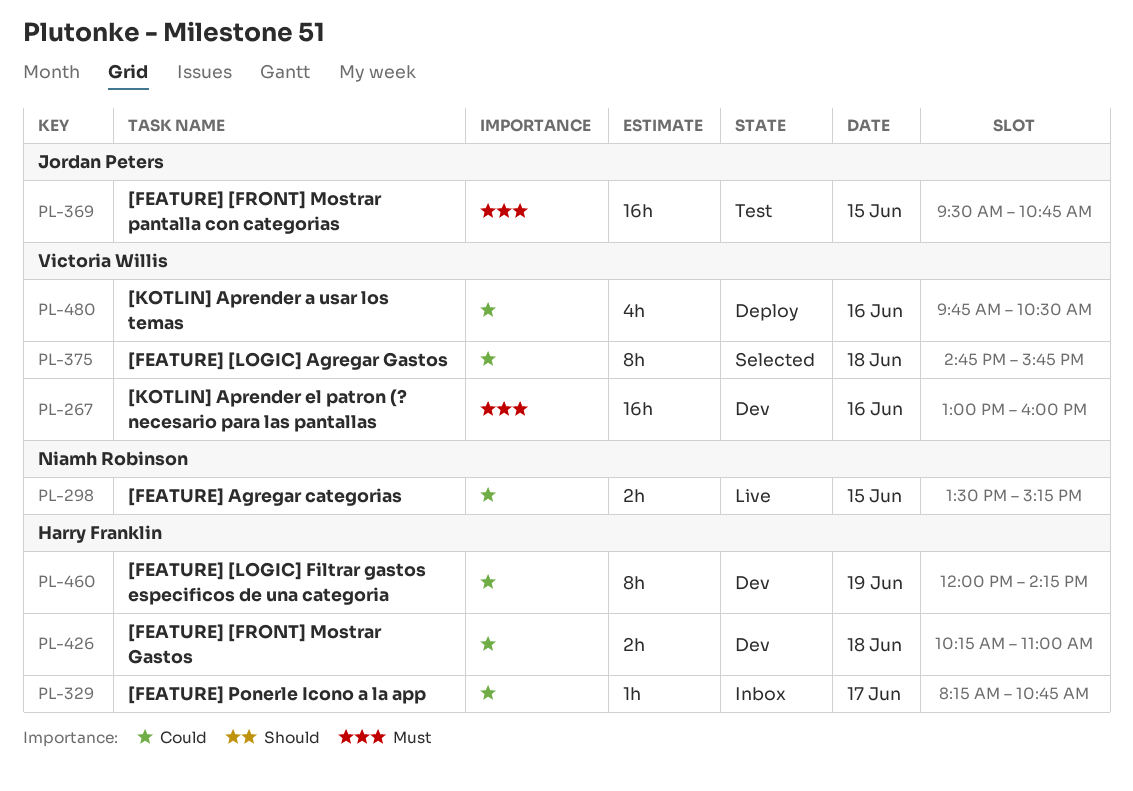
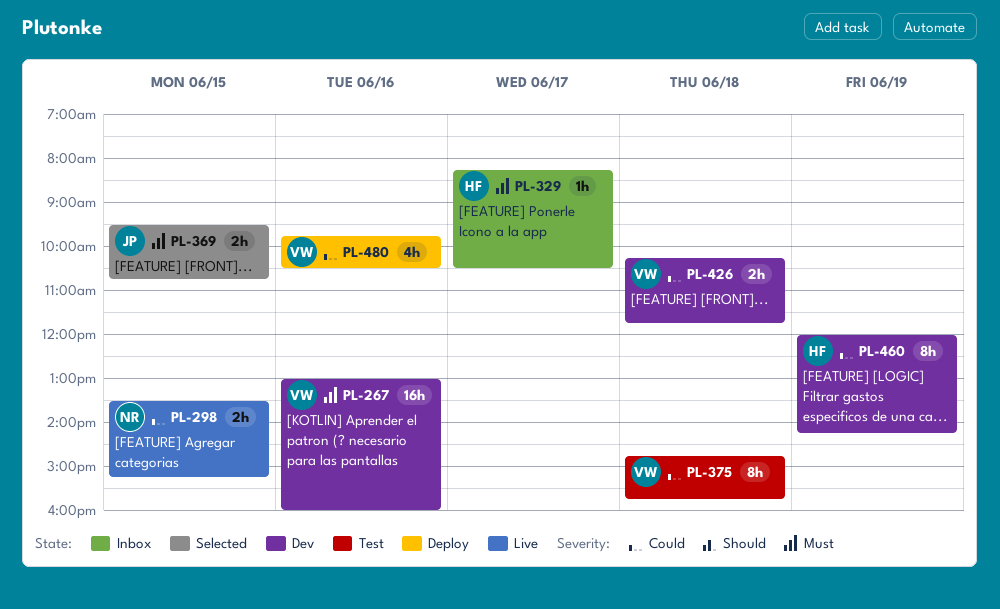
PL-329, priority: Could -> Must
PL-329, ends: 10:45 -> 10:30
PL-369, status: Test -> Selected
PL-369, estimate: 16h -> 2h
PL-375, status: Selected -> Test
PL-426, owner: Harry Franklin -> Victoria Willis
PL-426, ends: 11:00 -> 11:45

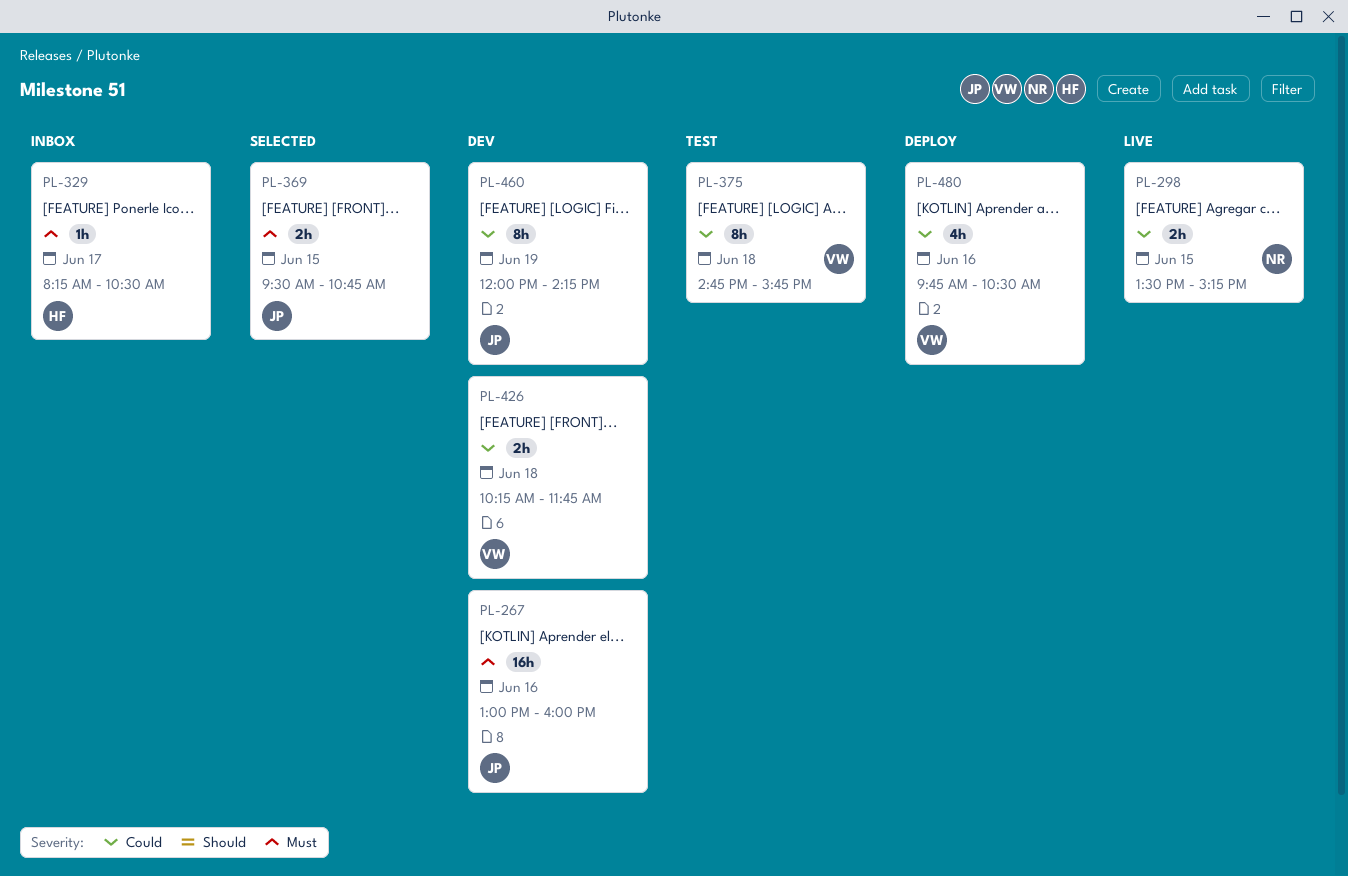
PL-267, owner: VW -> JP
PL-460, owner: HF -> JP

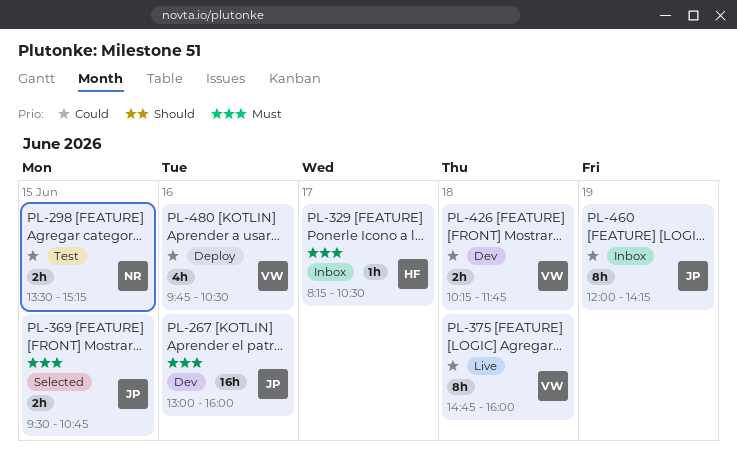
PL-298, status: Live -> Test
PL-375, status: Test -> Live
PL-375, ends: 15:45 -> 16:00
PL-460, status: Dev -> Inbox

